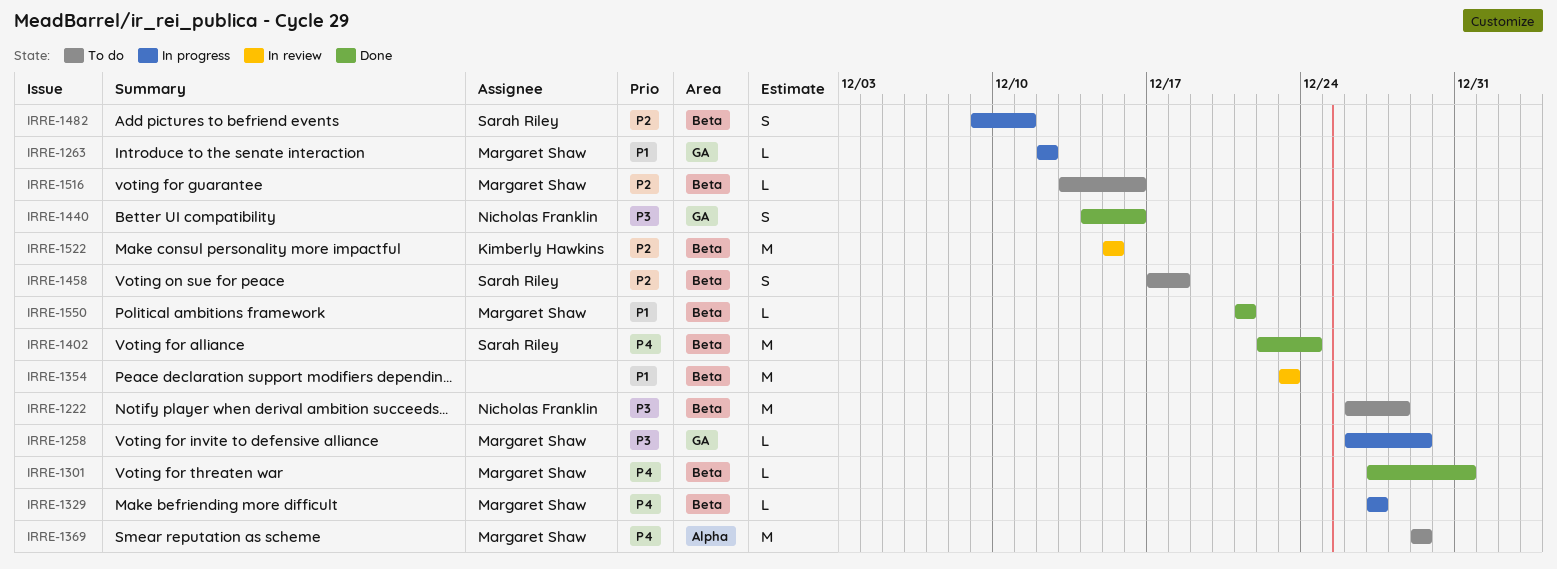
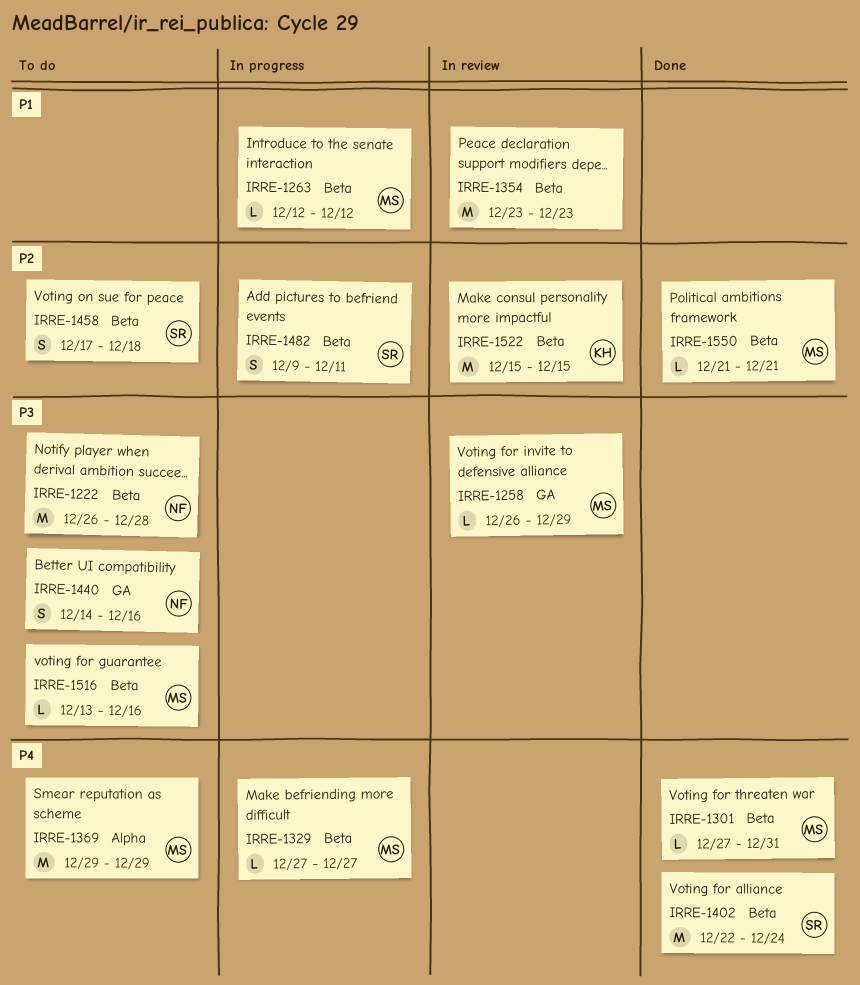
IRRE-1258, status: In progress -> In review
IRRE-1263, label: GA -> Beta
IRRE-1440, status: Done -> To do
IRRE-1516, priority: P2 -> P3
IRRE-1550, priority: P1 -> P2

